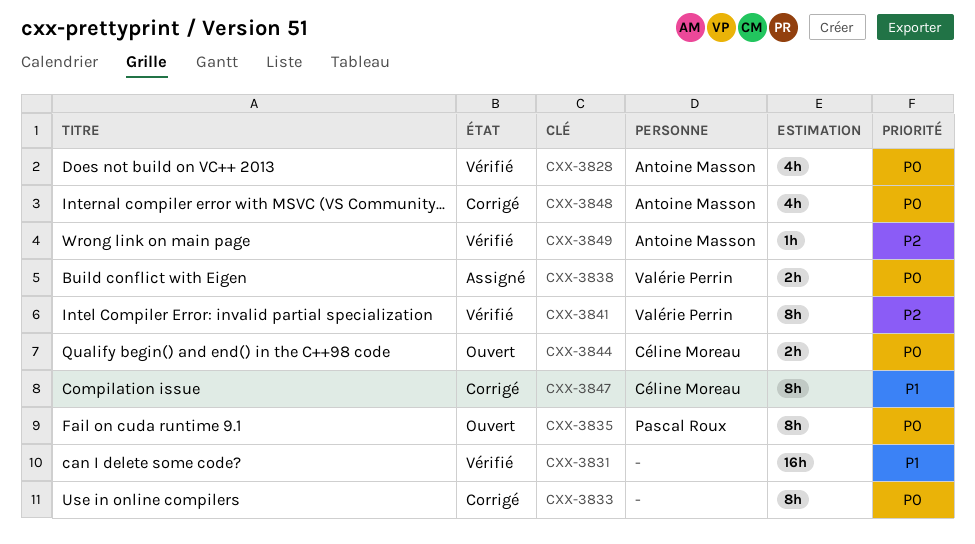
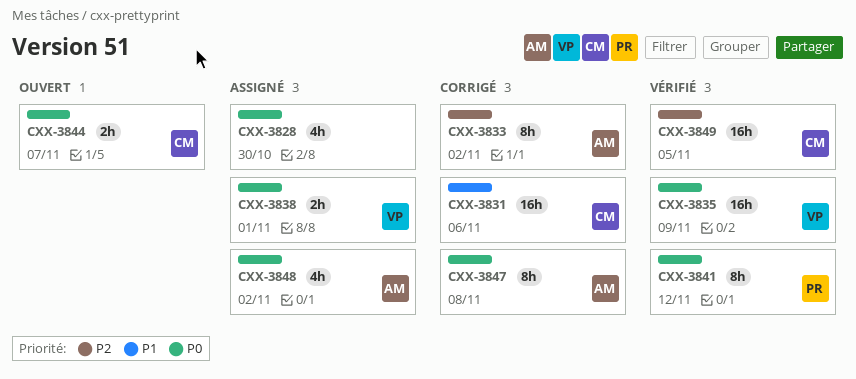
CXX-3828, status: Vérifié -> Assigné
CXX-3828, owner: Antoine Masson -> none
CXX-3831, status: Vérifié -> Corrigé
CXX-3831, owner: none -> Céline Moreau
CXX-3833, owner: none -> Antoine Masson
CXX-3833, priority: P0 -> P2
CXX-3835, status: Ouvert -> Vérifié
CXX-3835, owner: Pascal Roux -> Valérie Perrin
CXX-3835, estimate: 8h -> 16h
CXX-3841, owner: Valérie Perrin -> Pascal Roux
CXX-3841, priority: P2 -> P0
CXX-3847, owner: Céline Moreau -> Antoine Masson
CXX-3847, priority: P1 -> P0
CXX-3848, status: Corrigé -> Assigné
CXX-3849, owner: Antoine Masson -> Céline Moreau
CXX-3849, estimate: 1h -> 16h

